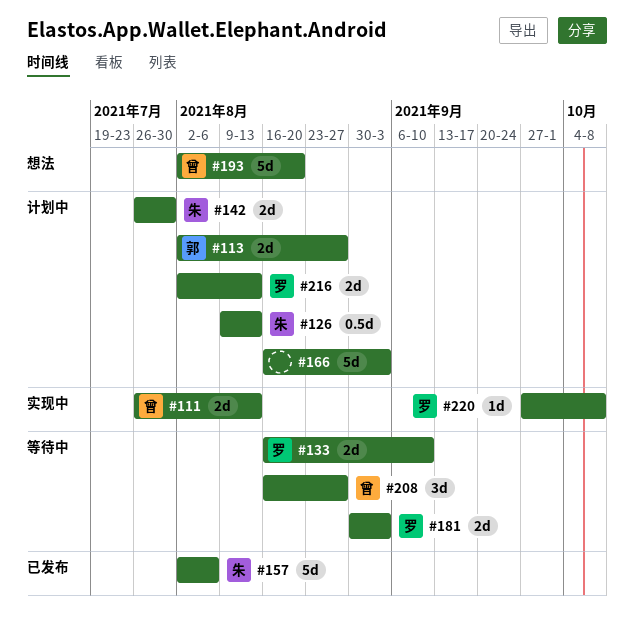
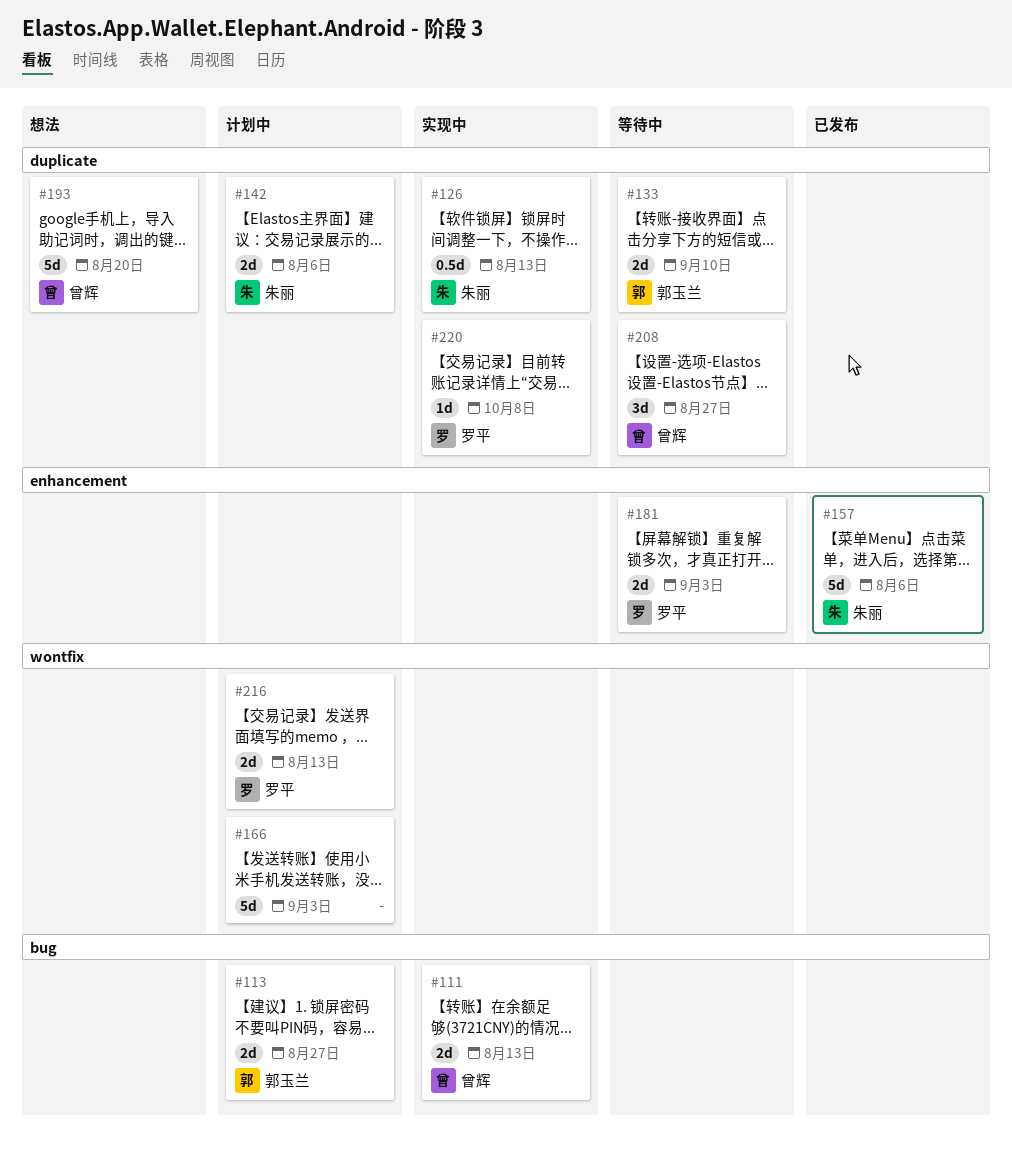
#126, status: 计划中 -> 实现中
#133, owner: 罗平 -> 郭玉兰
#142, due: Jul 30 -> Aug 6

